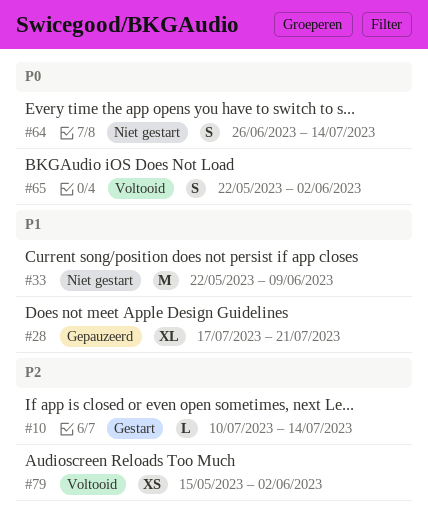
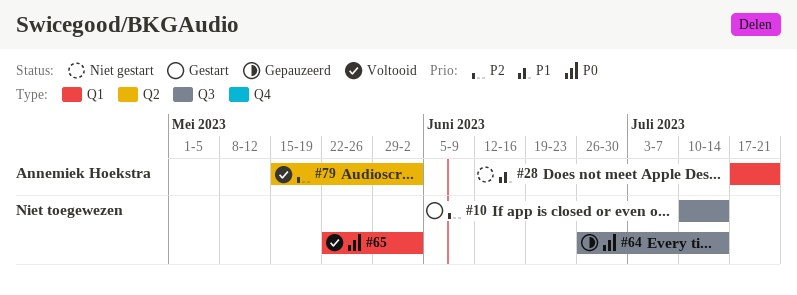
#28, status: Gepauzeerd -> Niet gestart
#33: present -> none
#64, status: Niet gestart -> Gepauzeerd

